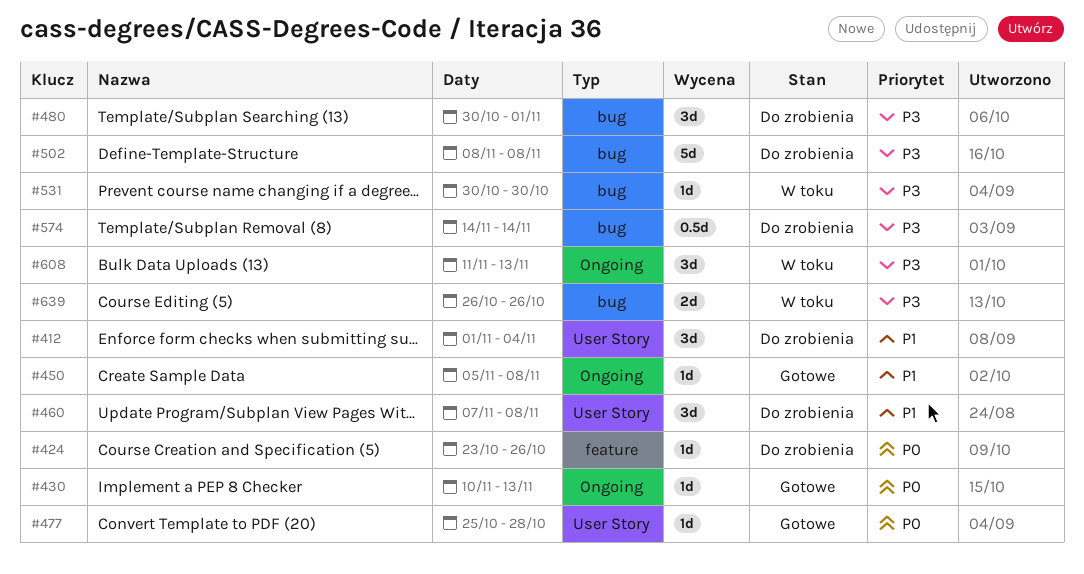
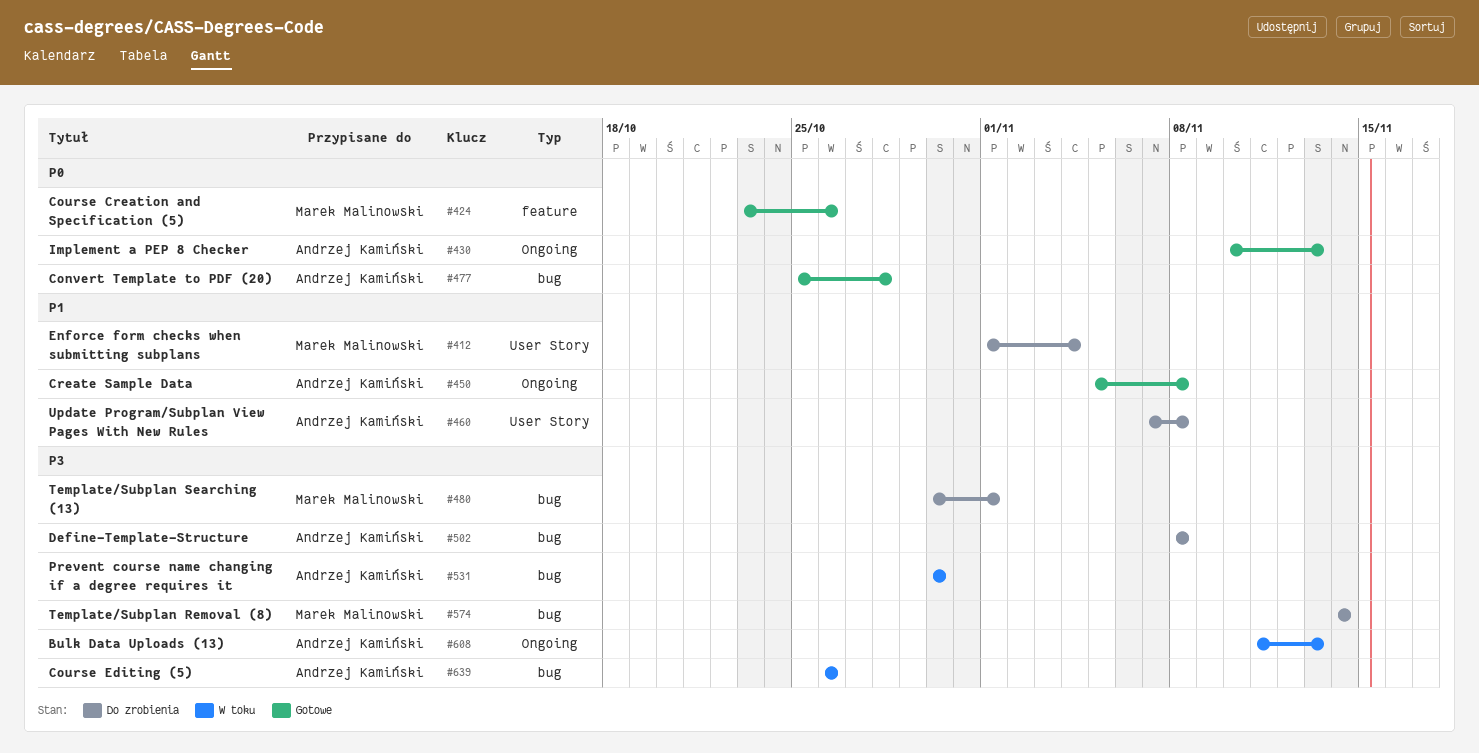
#424, status: Do zrobienia -> Gotowe
#477, label: User Story -> bug

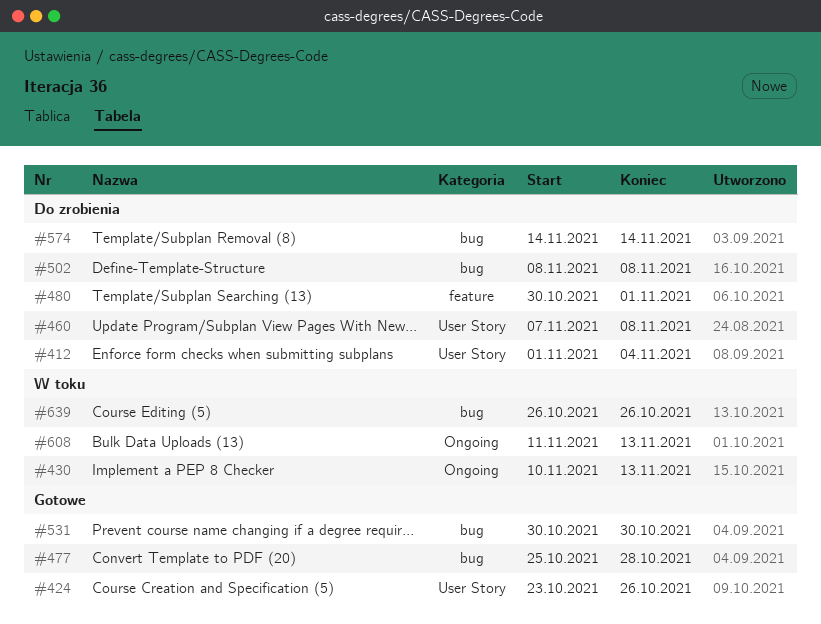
#424, label: feature -> User Story
#430, status: Gotowe -> W toku
#450: present -> none
#480, label: bug -> feature
#531, status: W toku -> Gotowe

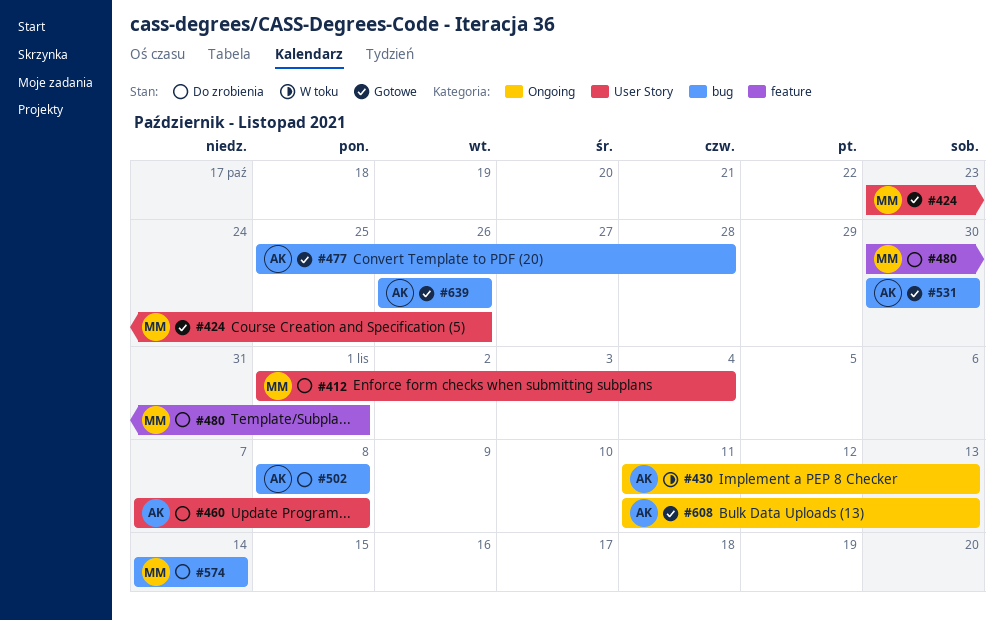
#430, start: Nov 10 -> Nov 11
#608, status: W toku -> Gotowe
#639, status: W toku -> Gotowe

